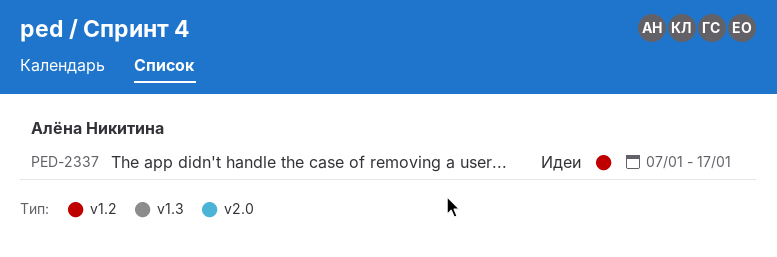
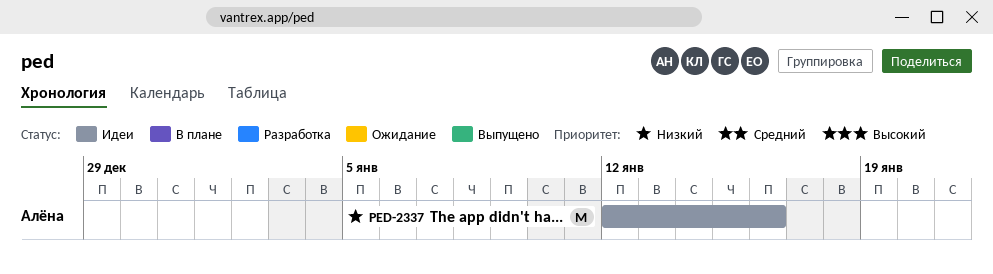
PED-2337, start: Jan 7 -> Jan 12
PED-2337, due: Jan 17 -> Jan 16

